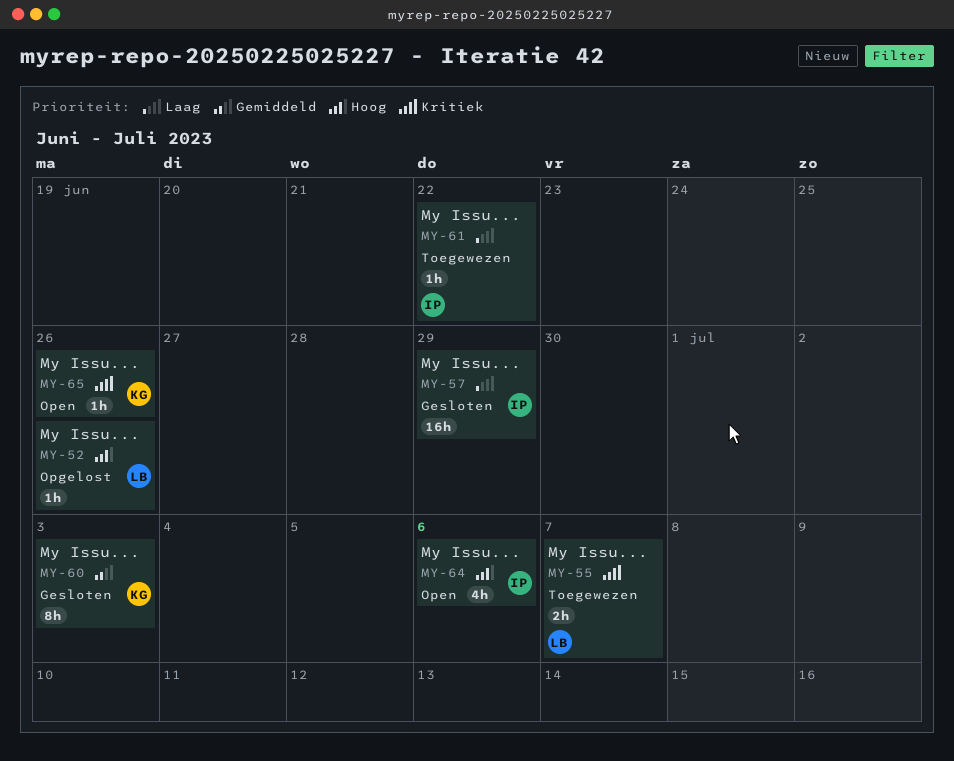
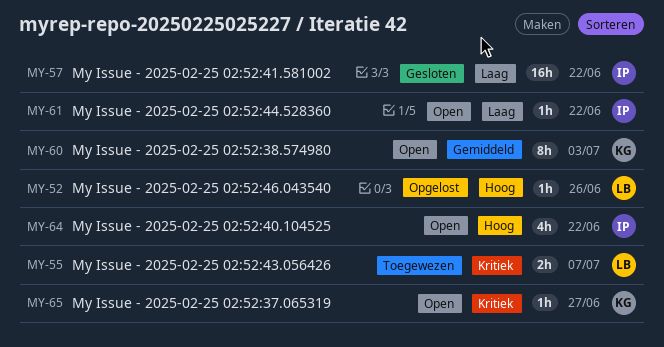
MY-57, due: Jun 29 -> Jun 22
MY-60, status: Gesloten -> Open
MY-61, status: Toegewezen -> Open
MY-64, due: Jul 6 -> Jun 22
MY-65, due: Jun 26 -> Jun 27

